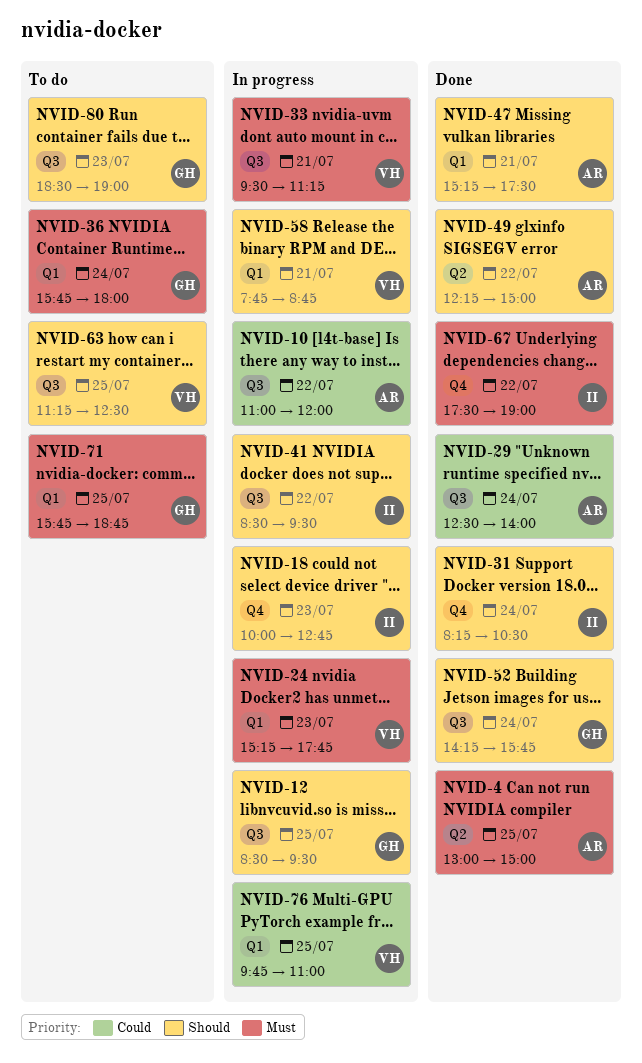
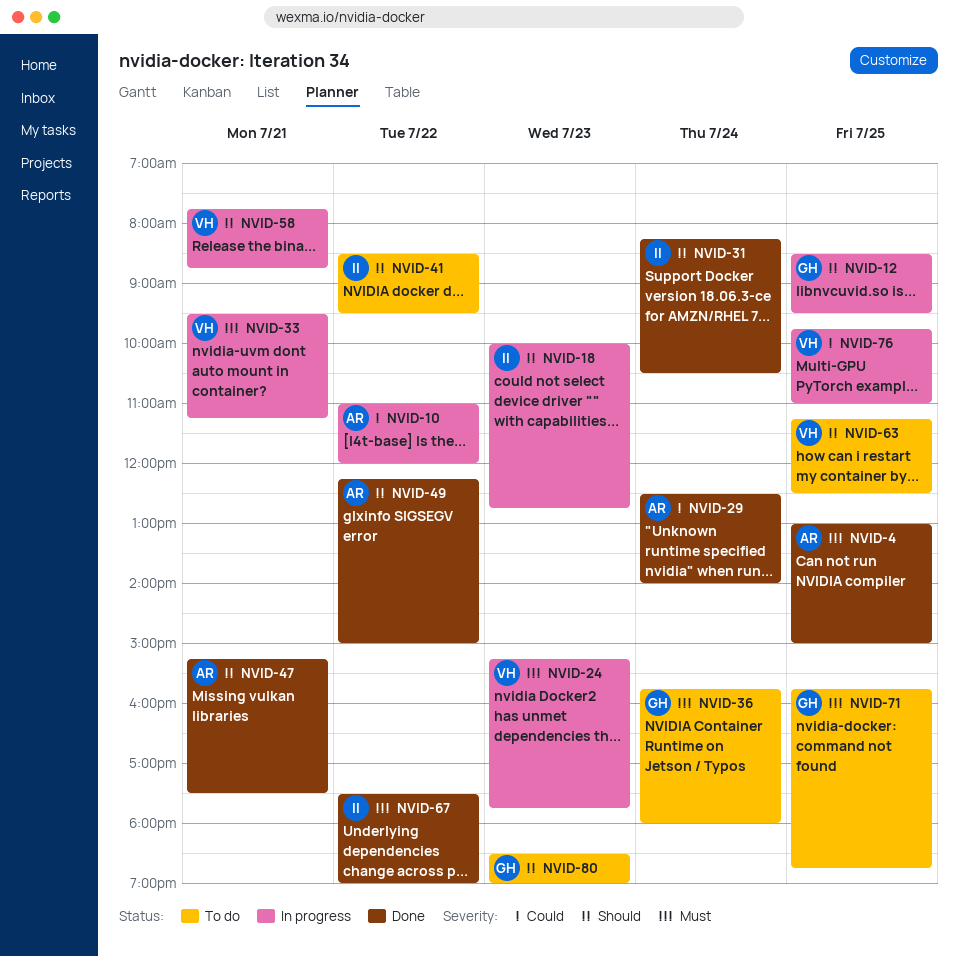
NVID-41, status: In progress -> To do
NVID-52: present -> none

